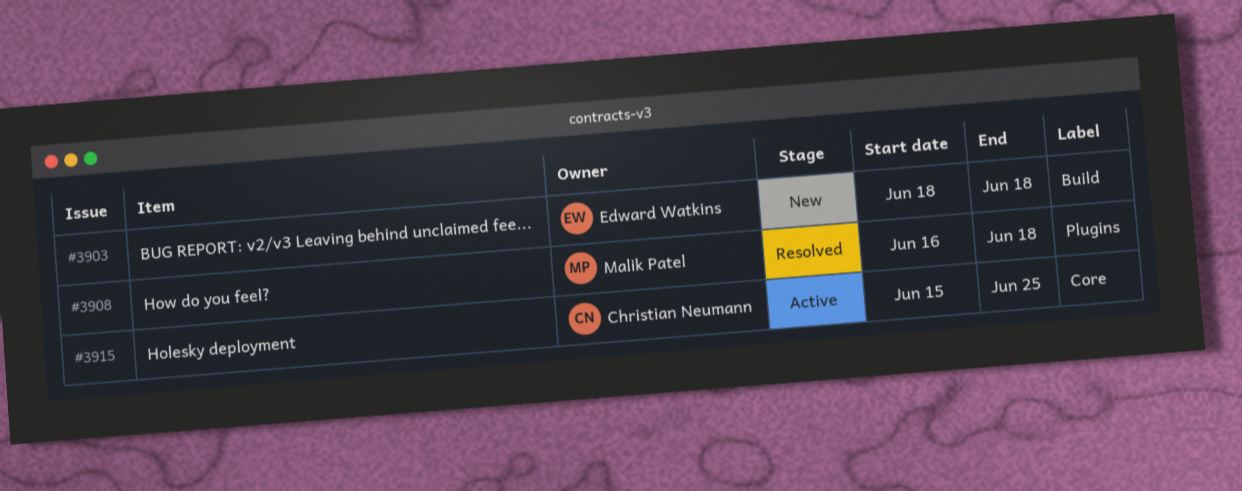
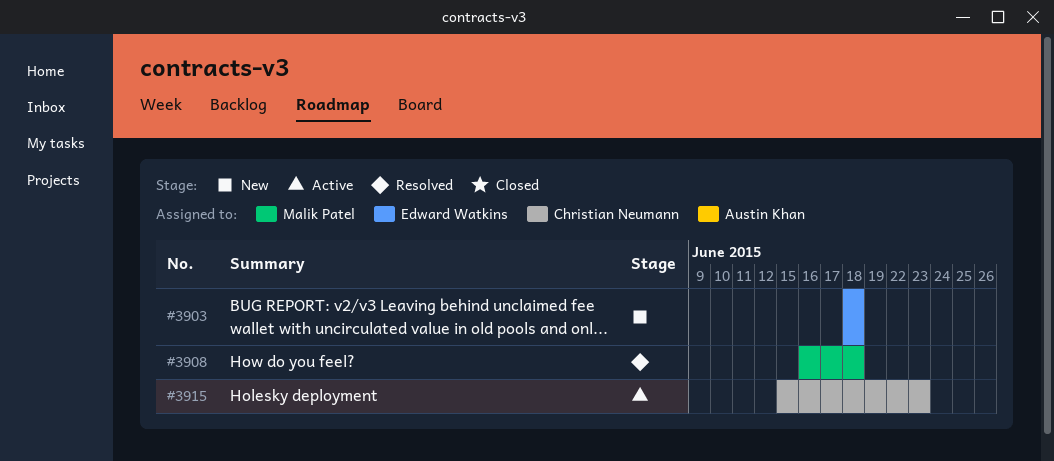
#3915, due: Jun 25 -> Jun 23

